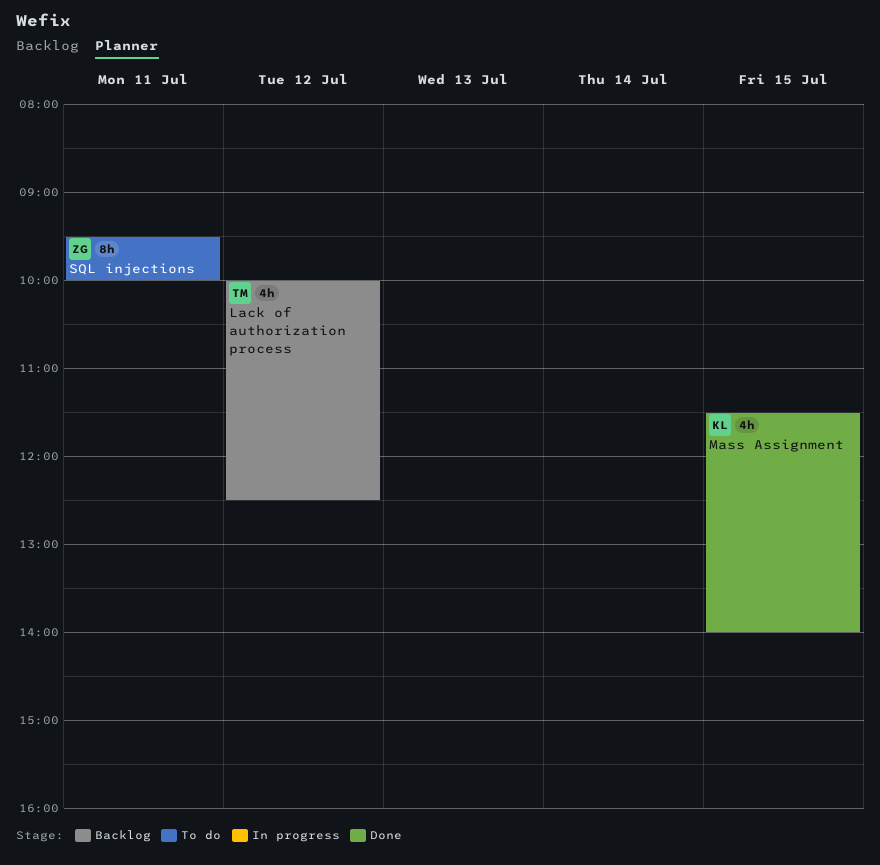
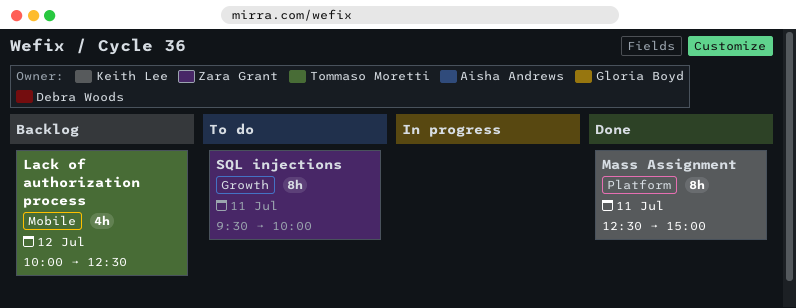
Mass Assignment, estimate: 4h -> 8h
Mass Assignment, day: Jul 15 -> Jul 11
Mass Assignment, begins: 11:30 -> 12:30
Mass Assignment, ends: 14:00 -> 15:00

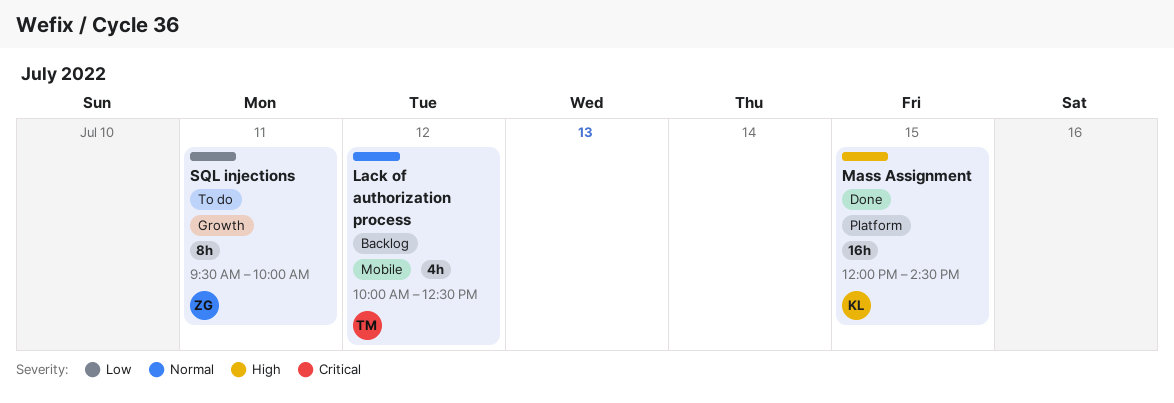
Mass Assignment, estimate: 8h -> 16h
Mass Assignment, day: Jul 11 -> Jul 15
Mass Assignment, begins: 12:30 -> 12:00
Mass Assignment, ends: 15:00 -> 14:30

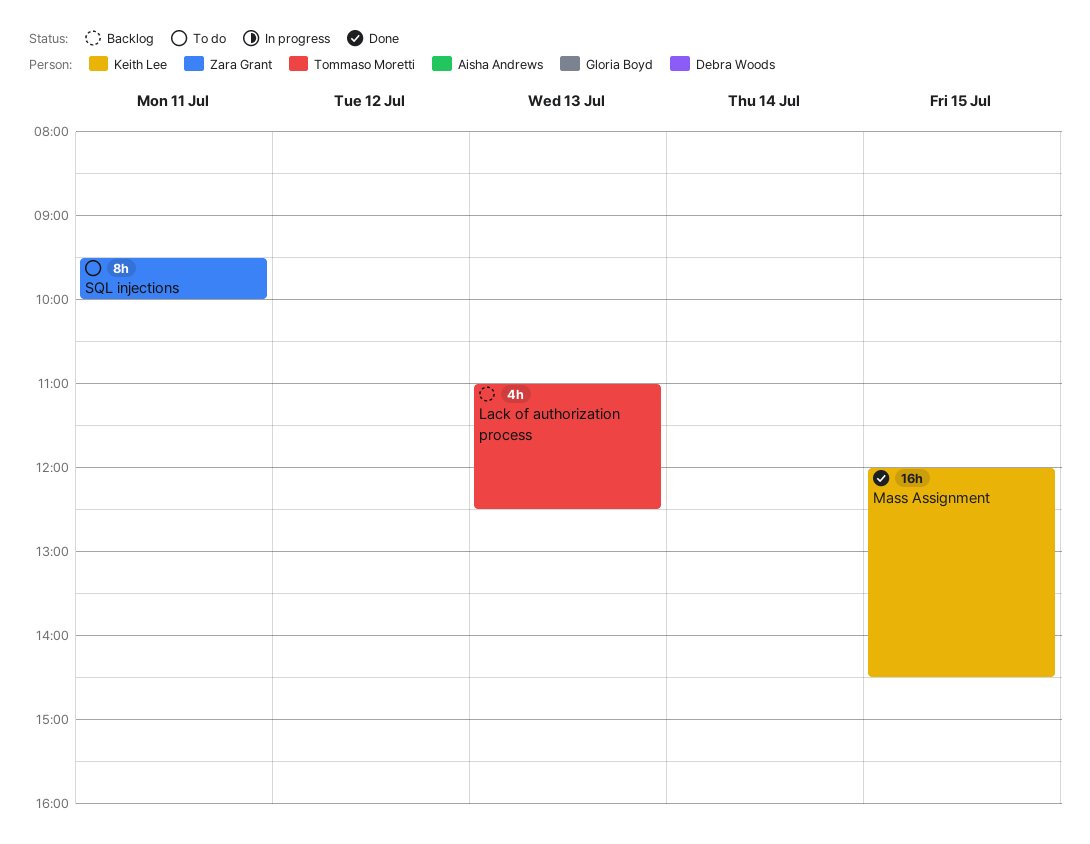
Lack of authorization process, day: Jul 12 -> Jul 13
Lack of authorization process, begins: 10:00 -> 11:00

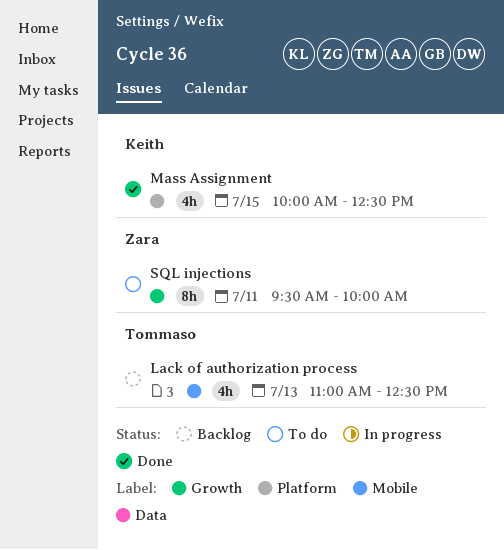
Mass Assignment, estimate: 16h -> 4h
Mass Assignment, begins: 12:00 -> 10:00
Mass Assignment, ends: 14:30 -> 12:30

